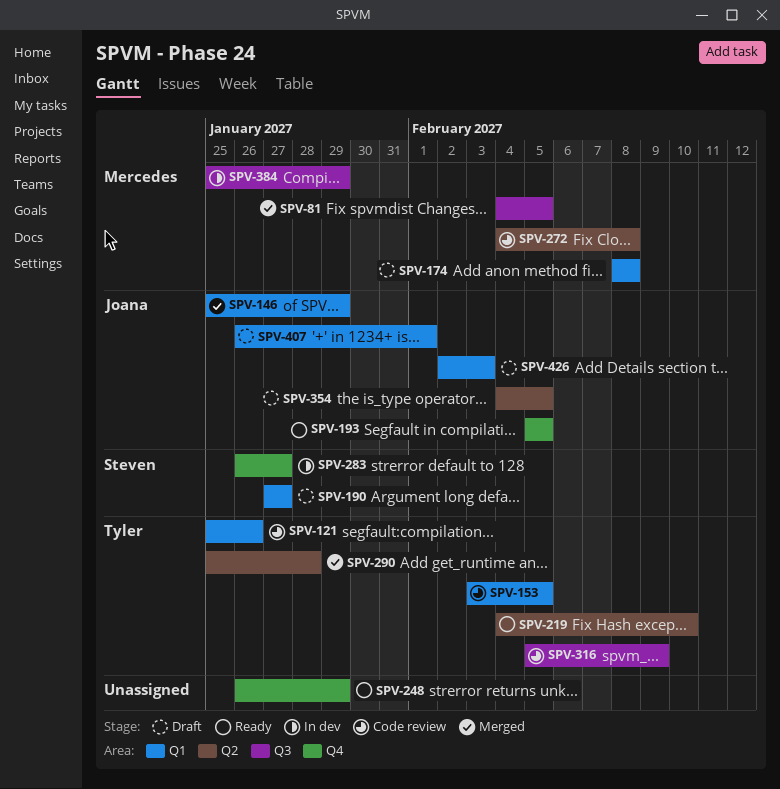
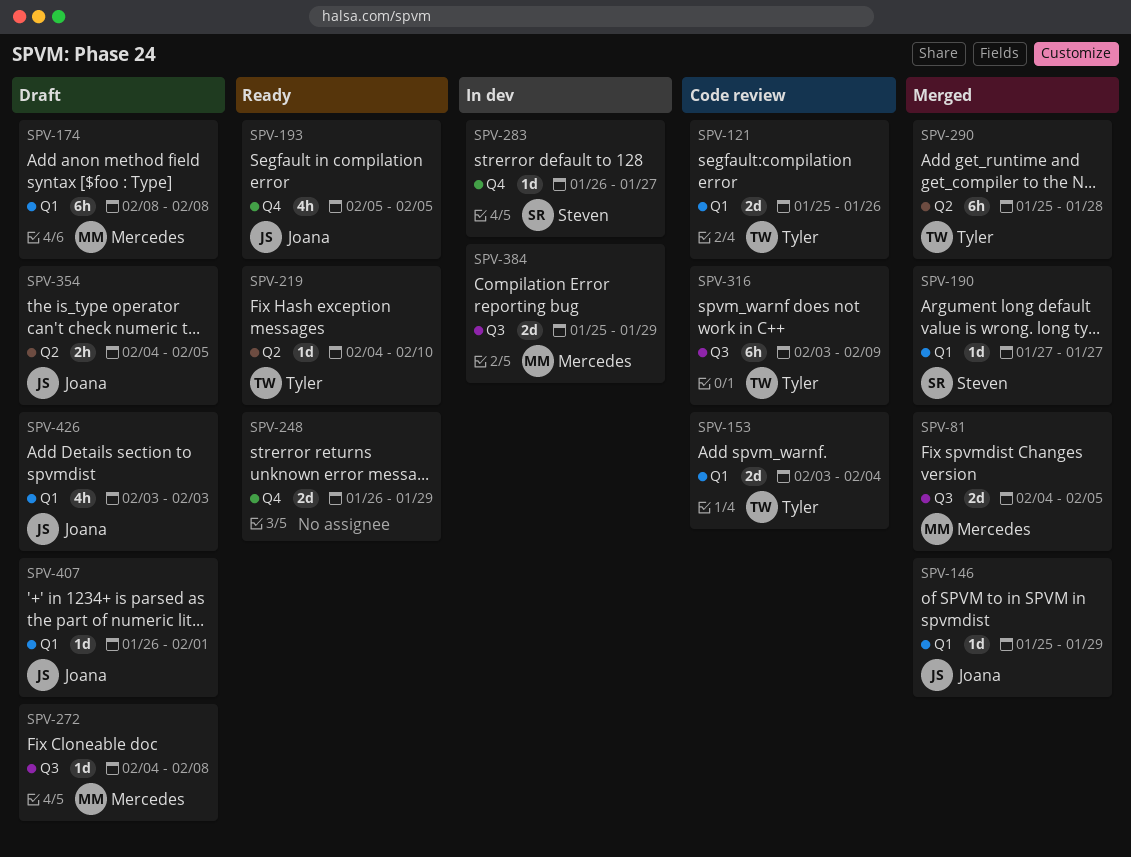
SPV-153, due: Feb 5 -> Feb 4
SPV-190, status: Draft -> Merged
SPV-272, status: Code review -> Draft
SPV-272, label: Q2 -> Q3
SPV-316, start: Feb 5 -> Feb 3
SPV-426, start: Feb 2 -> Feb 3

